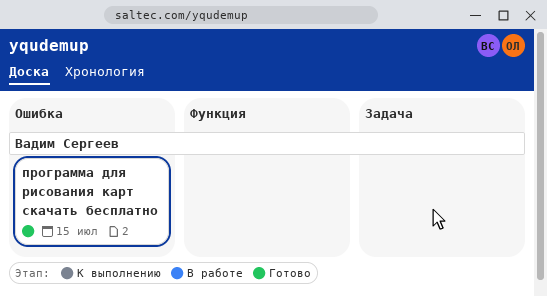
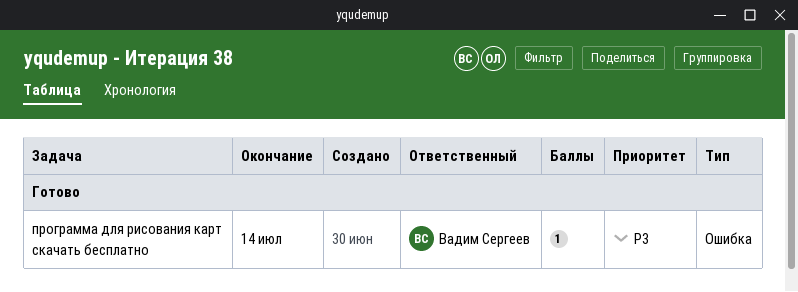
программа для рисования карт скачать бесплатно, due: Jul 15 -> Jul 14

